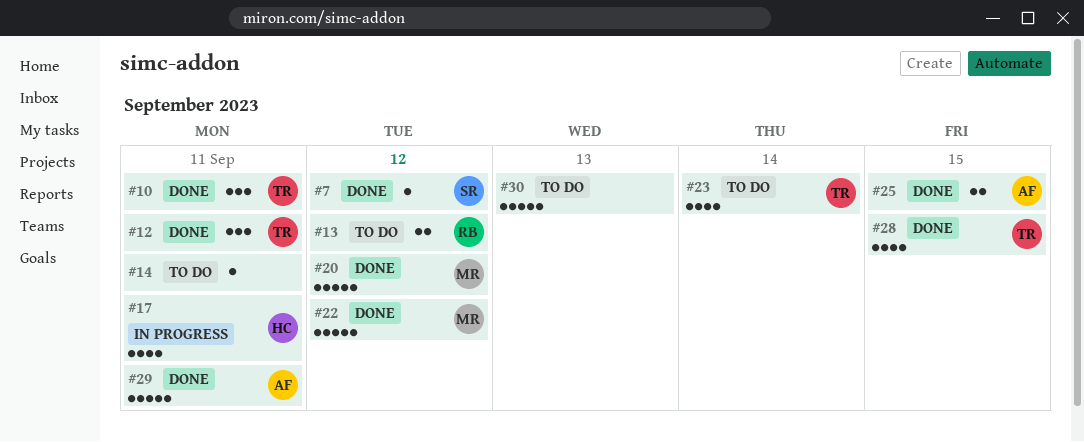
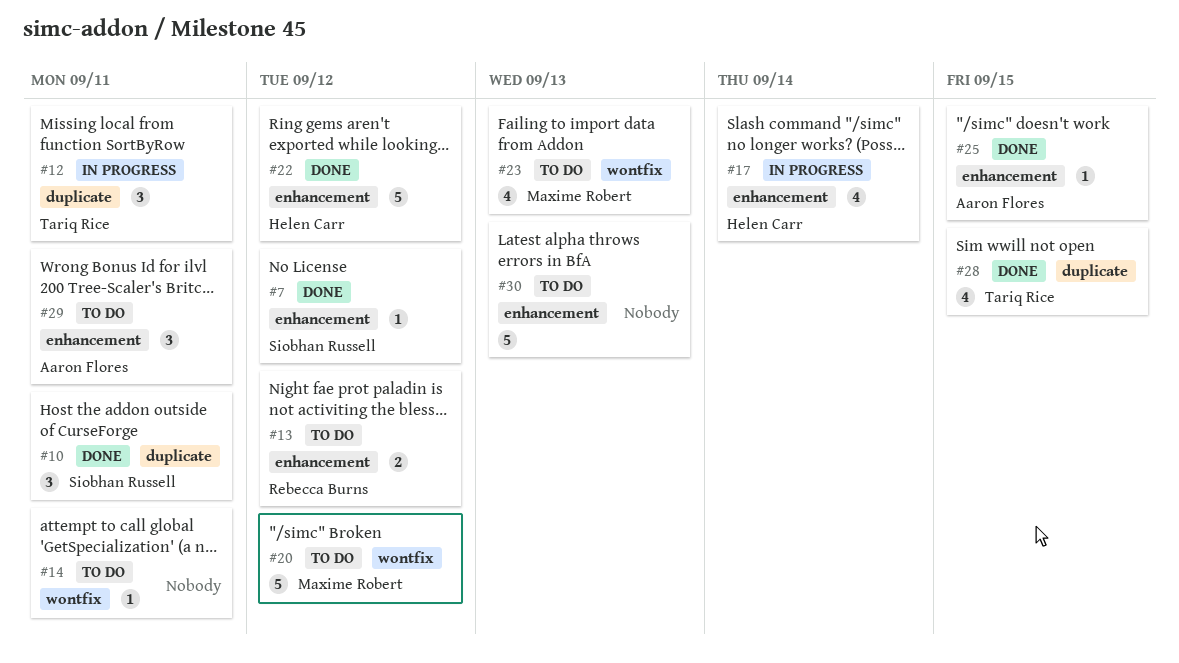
#10, owner: Tariq Rice -> Siobhan Russell
#12, status: Done -> In progress
#17, due: Sep 11 -> Sep 14
#20, status: Done -> To do
#22, owner: Maxime Robert -> Helen Carr
#23, owner: Tariq Rice -> Maxime Robert
#23, due: Sep 14 -> Sep 13
#25, estimate: 2 -> 1
#29, status: Done -> To do
#29, estimate: 5 -> 3

